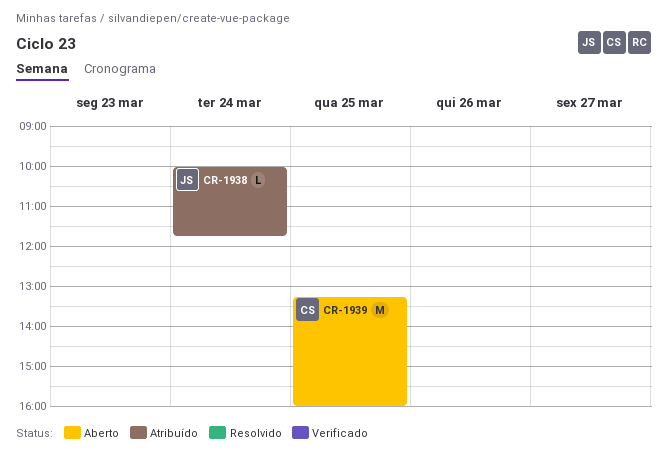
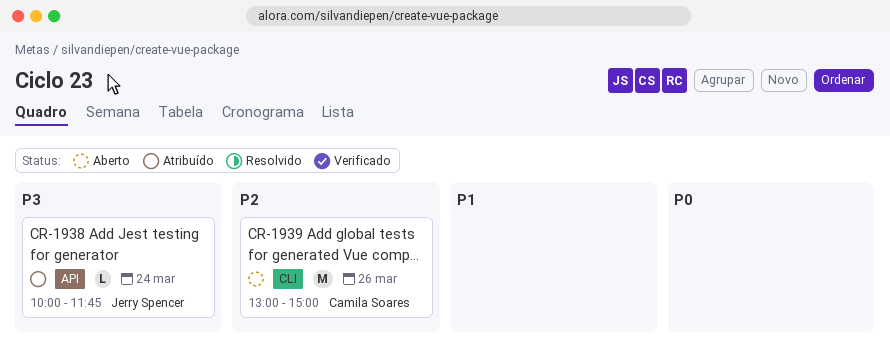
CR-1939, day: Mar 25 -> Mar 26
CR-1939, begins: 13:15 -> 13:00
CR-1939, ends: 16:00 -> 15:00

